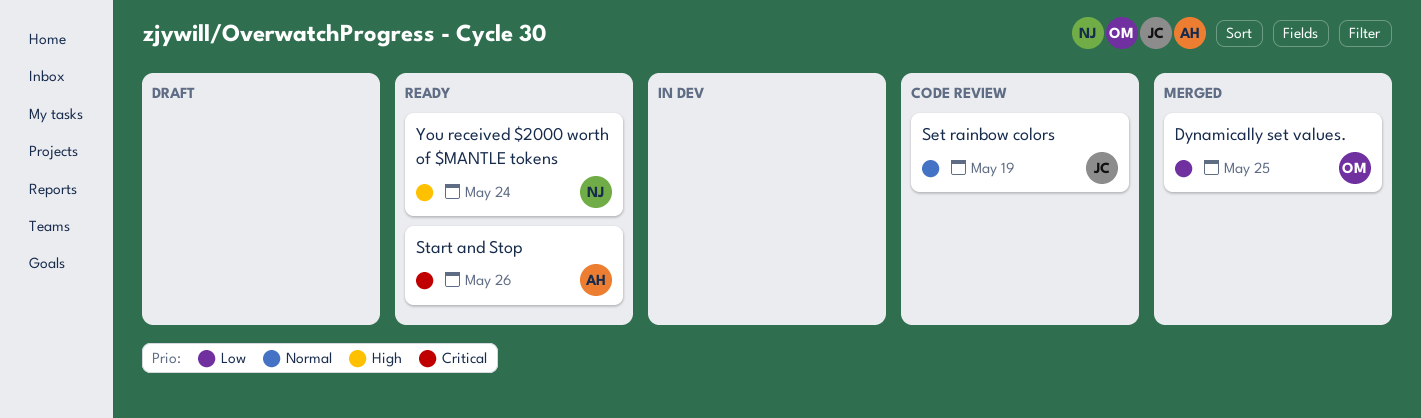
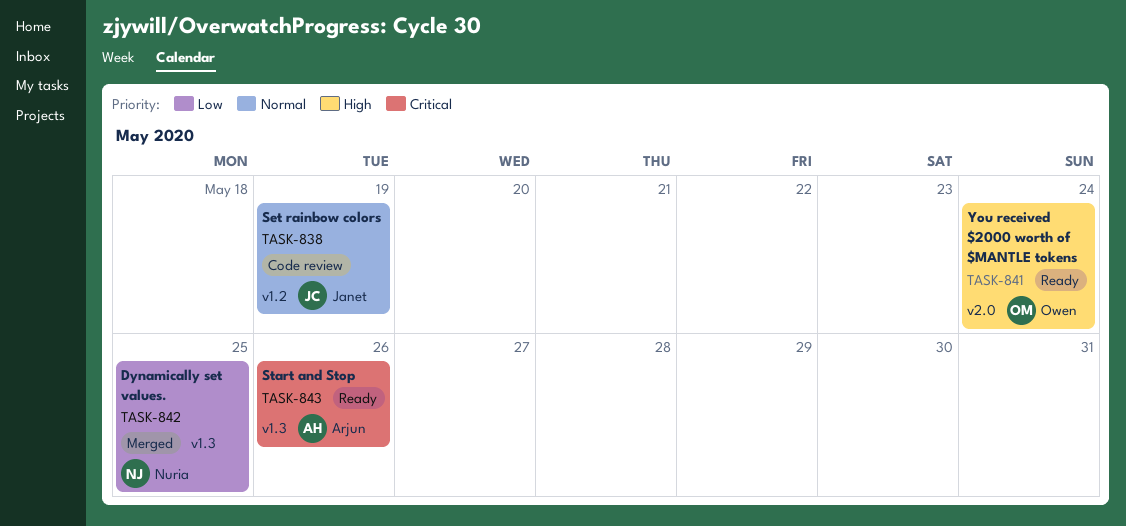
Dynamically set values., owner: Owen -> Nuria
You received $2000 worth of $MANTLE tokens, owner: Nuria -> Owen

